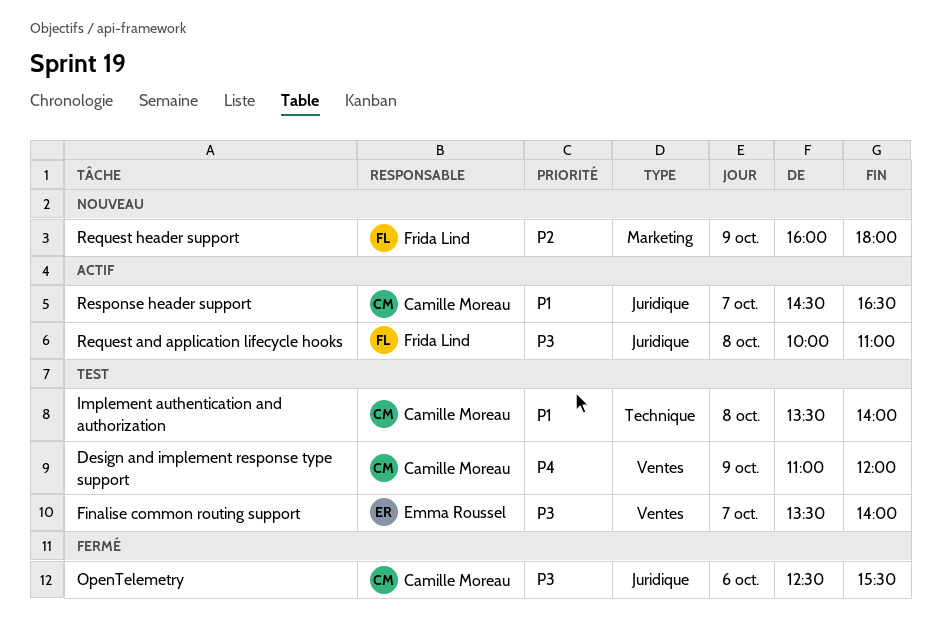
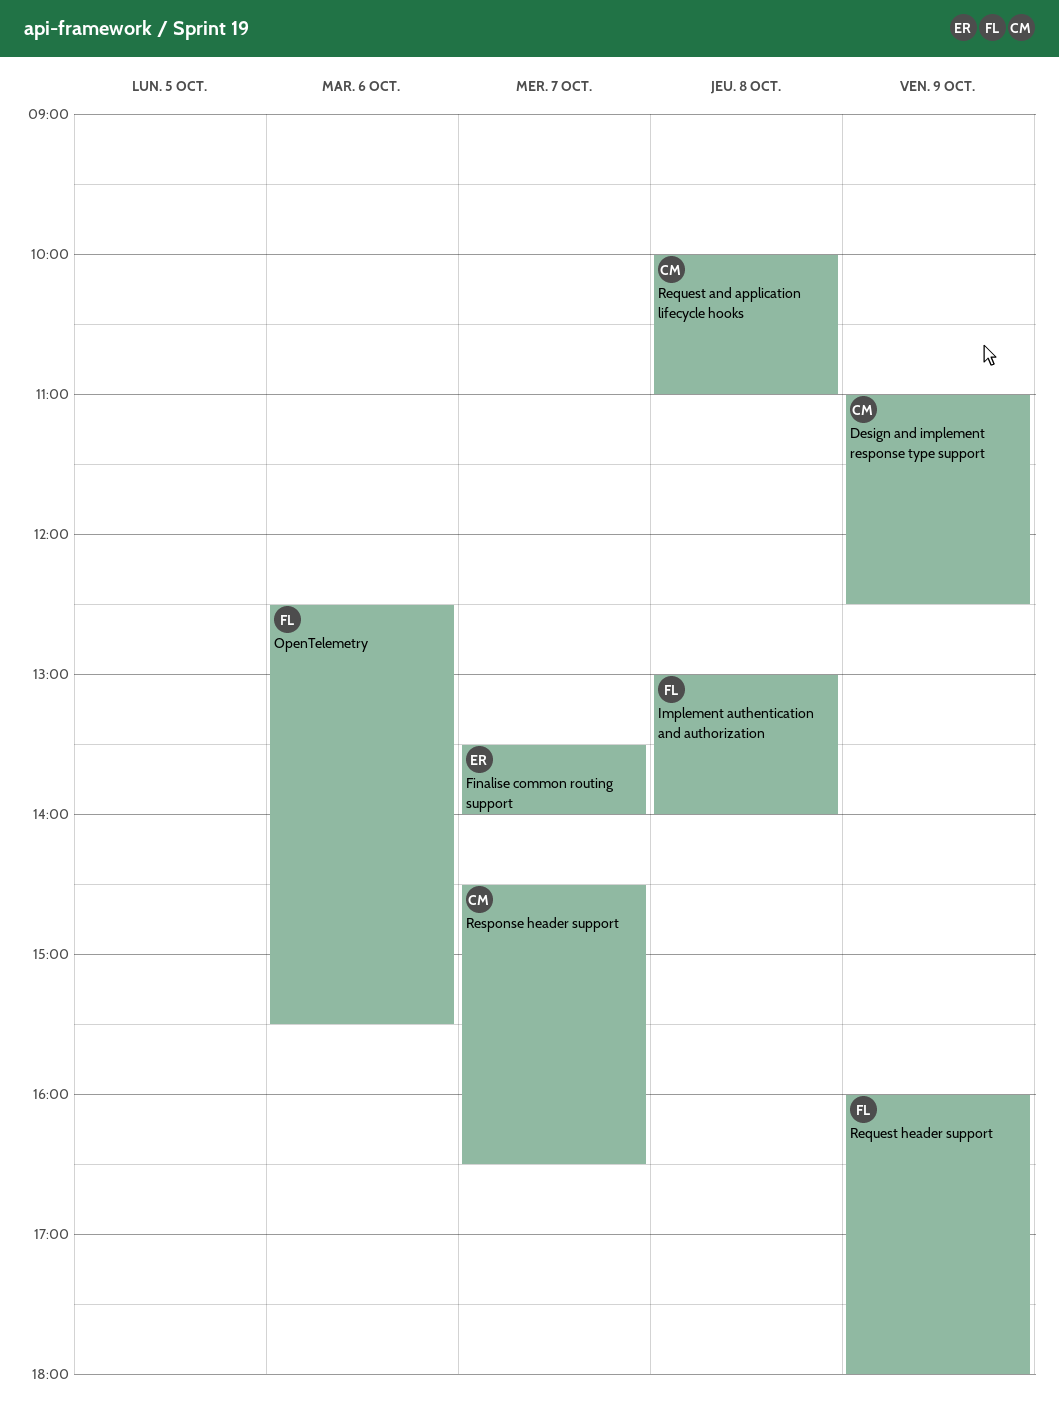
Design and implement response type support, ends: 12:00 -> 12:30
Implement authentication and authorization, owner: Camille Moreau -> Frida Lind
Implement authentication and authorization, begins: 13:30 -> 13:00
OpenTelemetry, owner: Camille Moreau -> Frida Lind
Request and application lifecycle hooks, owner: Frida Lind -> Camille Moreau

